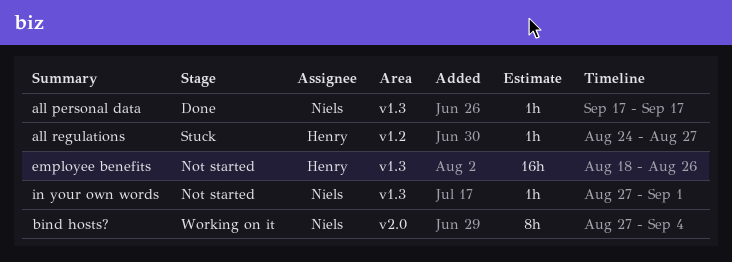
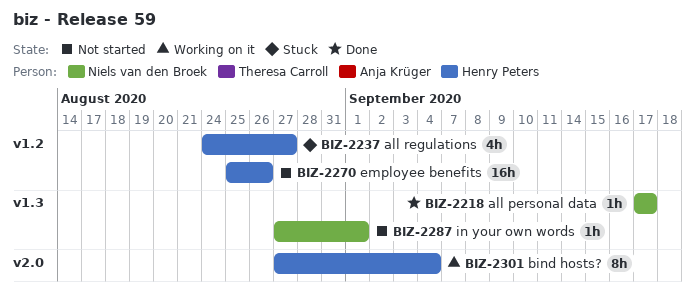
all regulations, estimate: 1h -> 4h
bind hosts?, owner: Niels van den Broek -> Henry Peters
employee benefits, label: v1.3 -> v1.2
employee benefits, start: Aug 18 -> Aug 25

